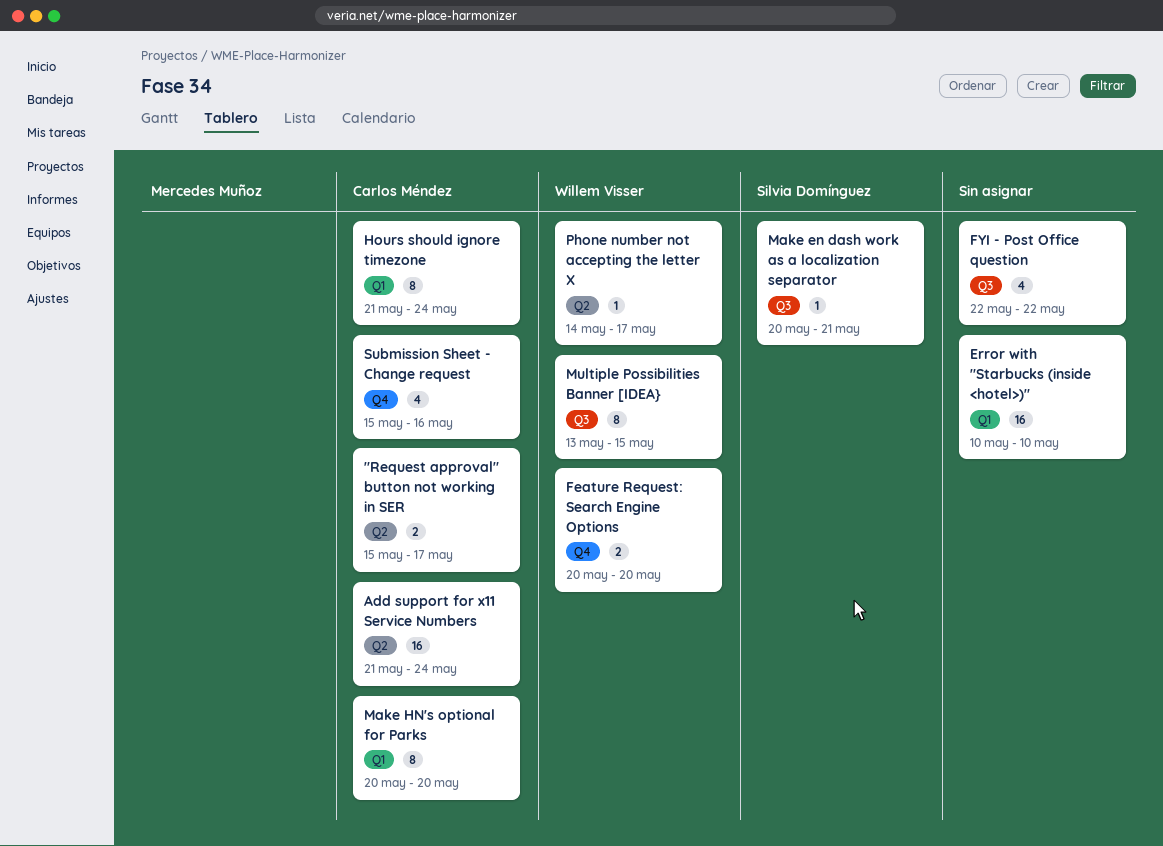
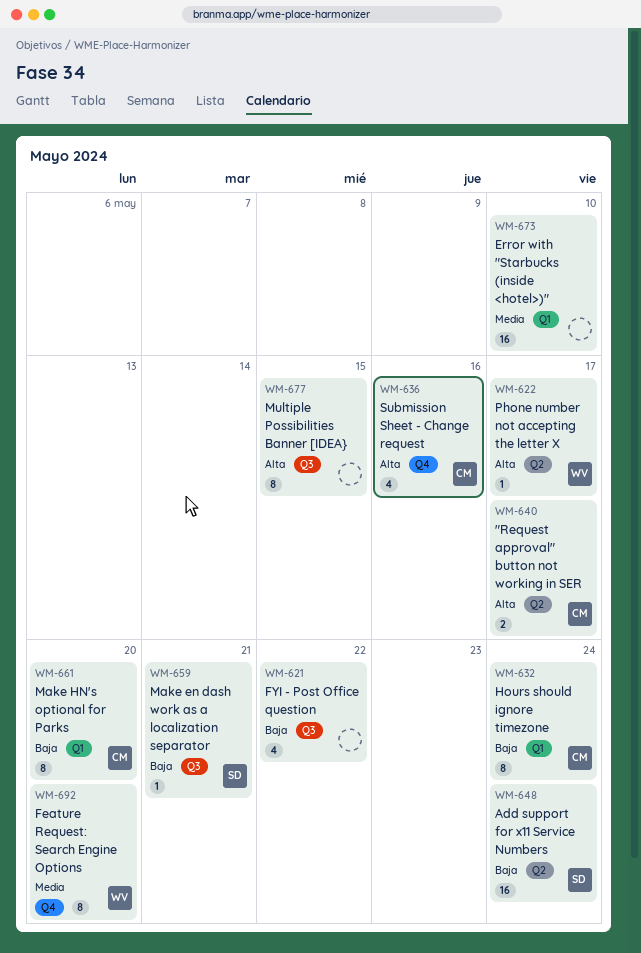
Add support for x11 Service Numbers, owner: Carlos Méndez -> Silvia Domínguez
Feature Request: Search Engine Options, estimate: 2 -> 8
Multiple Possibilities Banner [IDEA}, owner: Willem Visser -> none

